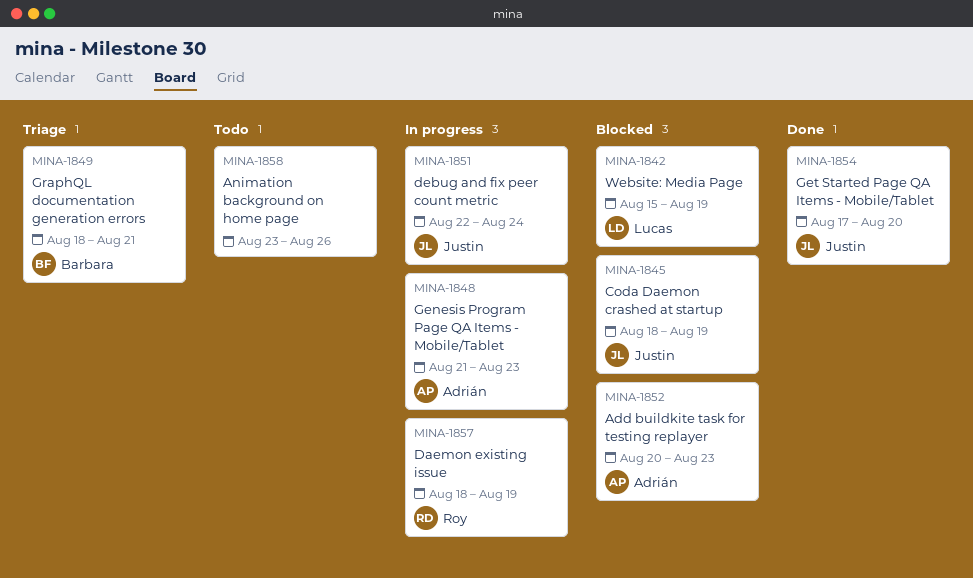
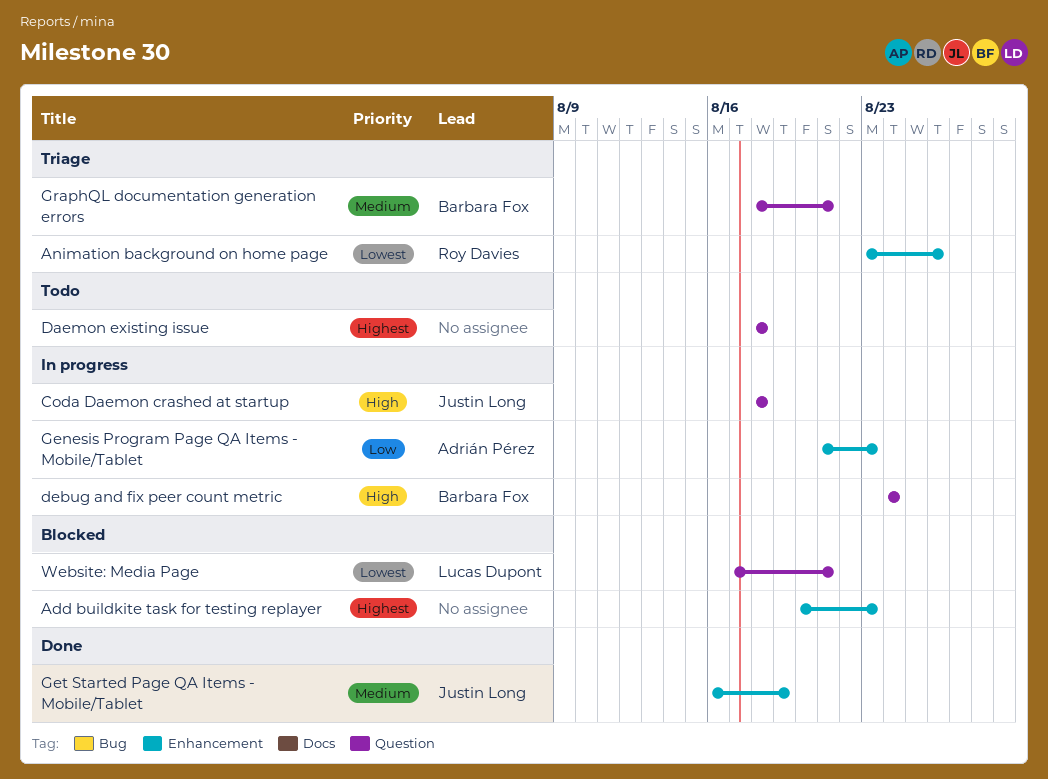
Add buildkite task for testing replayer, owner: Adrián Pérez -> none
Animation background on home page, status: Todo -> Triage
Animation background on home page, owner: none -> Roy Davies
Coda Daemon crashed at startup, status: Blocked -> In progress
Coda Daemon crashed at startup, due: Aug 19 -> Aug 18
Daemon existing issue, status: In progress -> Todo
Daemon existing issue, owner: Roy Davies -> none
Daemon existing issue, due: Aug 19 -> Aug 18
debug and fix peer count metric, owner: Justin Long -> Barbara Fox
debug and fix peer count metric, start: Aug 22 -> Aug 24
Get Started Page QA Items - Mobile/Tablet, start: Aug 17 -> Aug 16
Get Started Page QA Items - Mobile/Tablet, due: Aug 20 -> Aug 19
Website: Media Page, start: Aug 15 -> Aug 17
Website: Media Page, due: Aug 19 -> Aug 21

